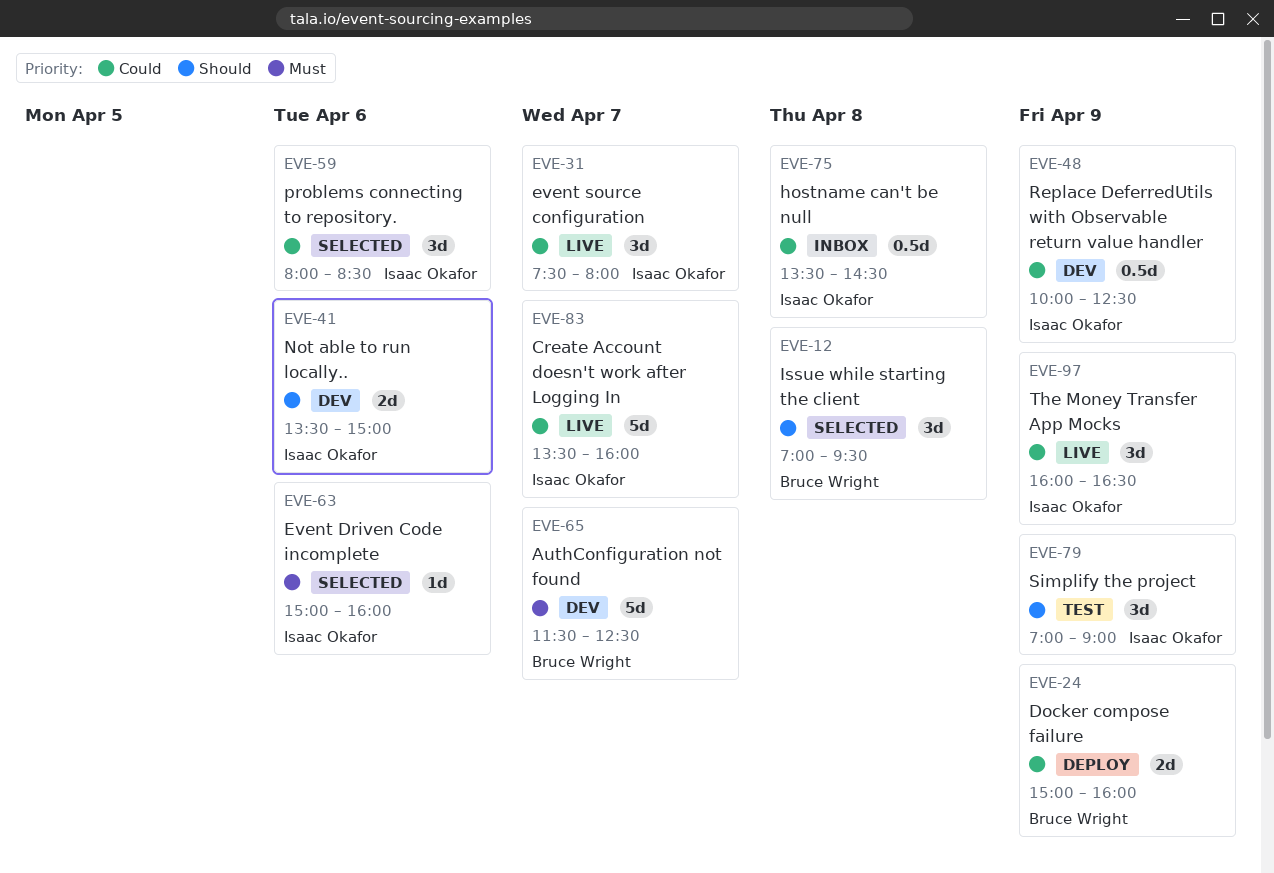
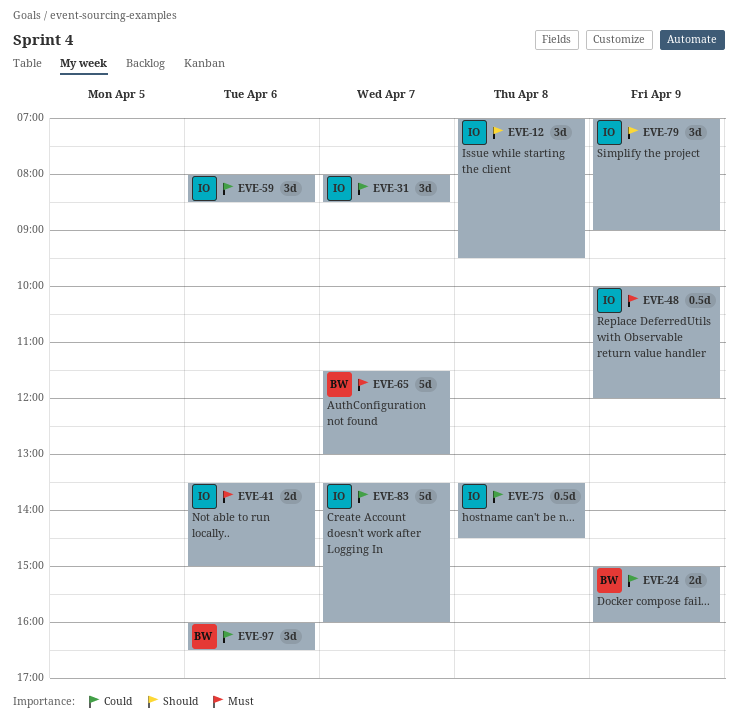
EVE-12, owner: Bruce Wright -> Isaac Okafor
EVE-31, begins: 07:30 -> 08:00
EVE-31, ends: 08:00 -> 08:30
EVE-41, priority: Should -> Must
EVE-48, priority: Could -> Must
EVE-48, ends: 12:30 -> 12:00
EVE-63: present -> none
EVE-65, ends: 12:30 -> 13:00
EVE-97, owner: Isaac Okafor -> Bruce Wright
EVE-97, day: Apr 9 -> Apr 6

